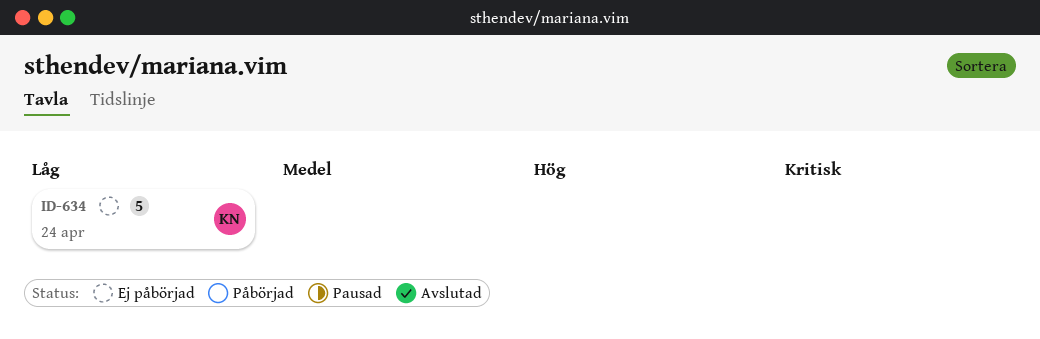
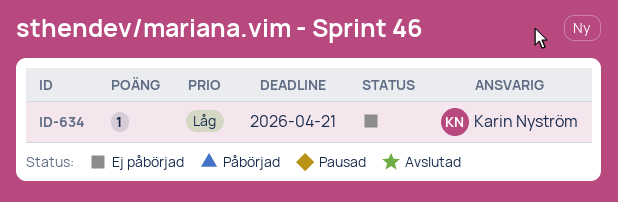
ID-634, estimate: 5 -> 1
ID-634, due: Apr 24 -> Apr 21

